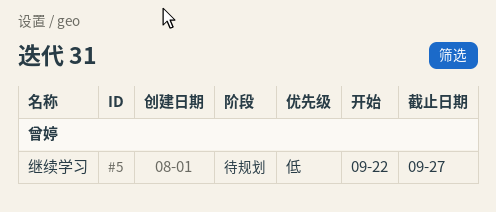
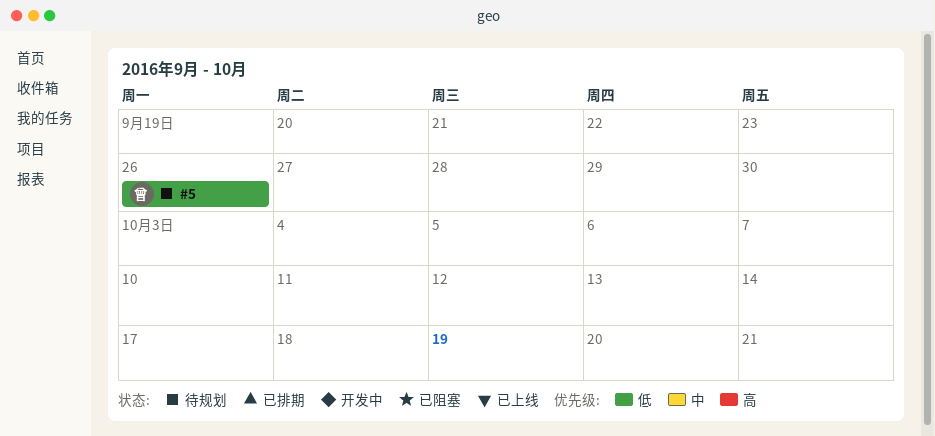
#5, start: Sep 22 -> Sep 26
#5, due: Sep 27 -> Sep 26

